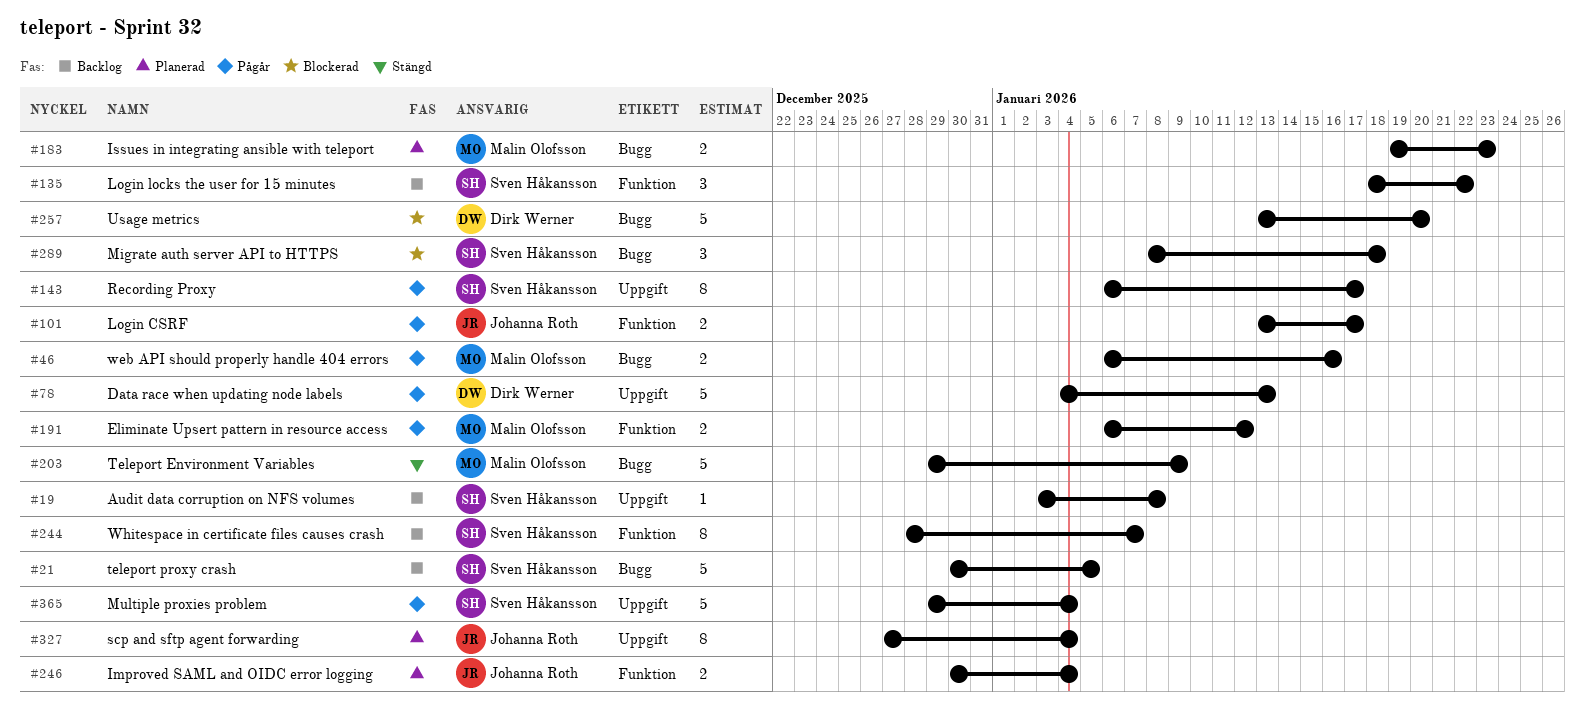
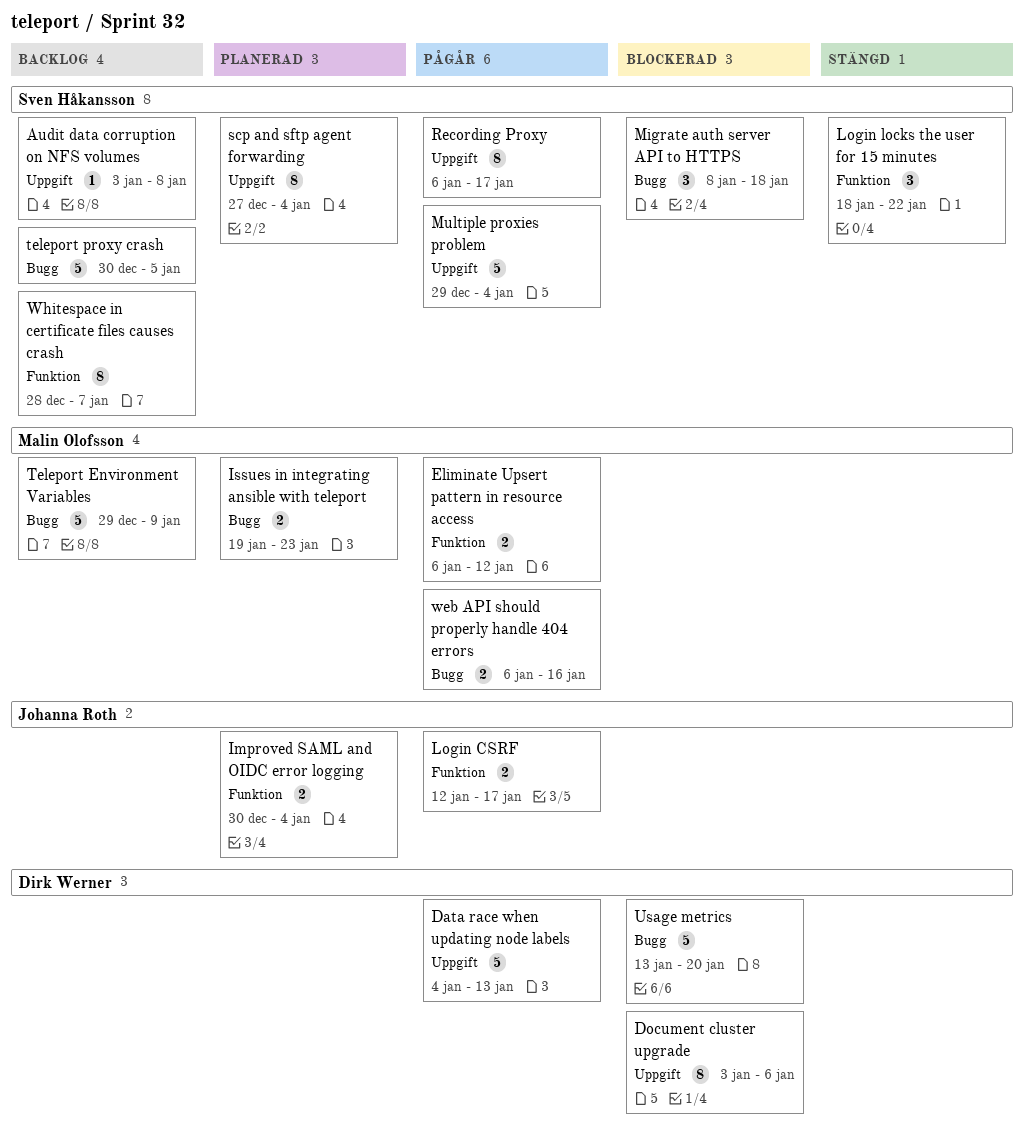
Document cluster upgrade: none -> present
Login CSRF, start: Jan 13 -> Jan 12
Login locks the user for 15 minutes, status: Backlog -> Stängd
scp and sftp agent forwarding, owner: Johanna Roth -> Sven Håkansson
Teleport Environment Variables, status: Stängd -> Backlog

